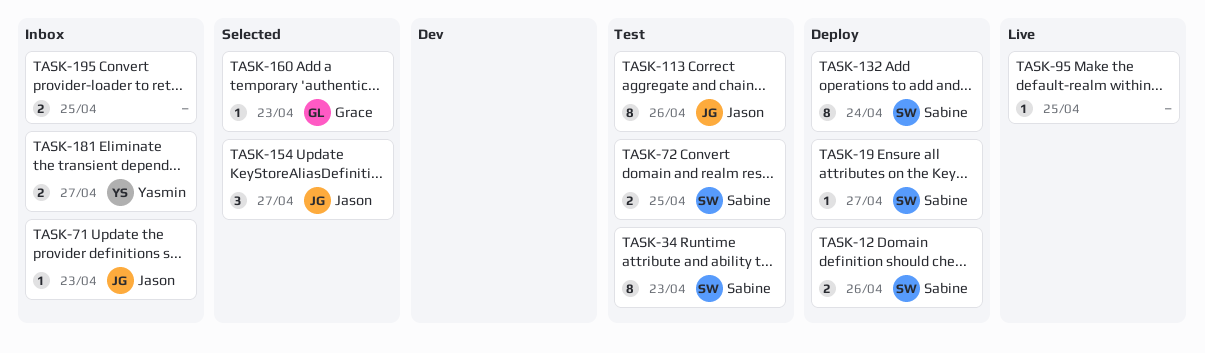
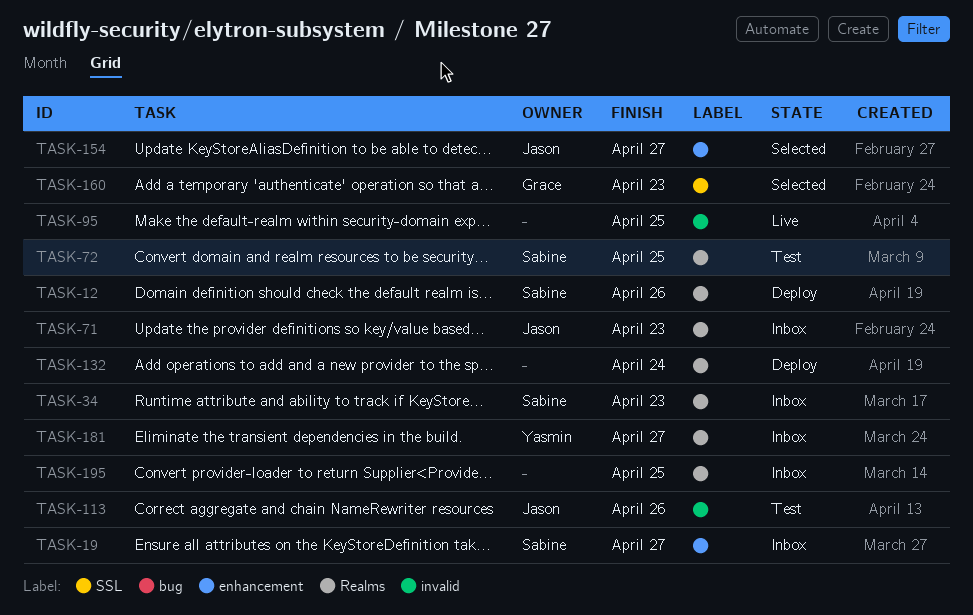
TASK-19, status: Deploy -> Inbox
TASK-34, status: Test -> Inbox
TASK-132, owner: Sabine -> none

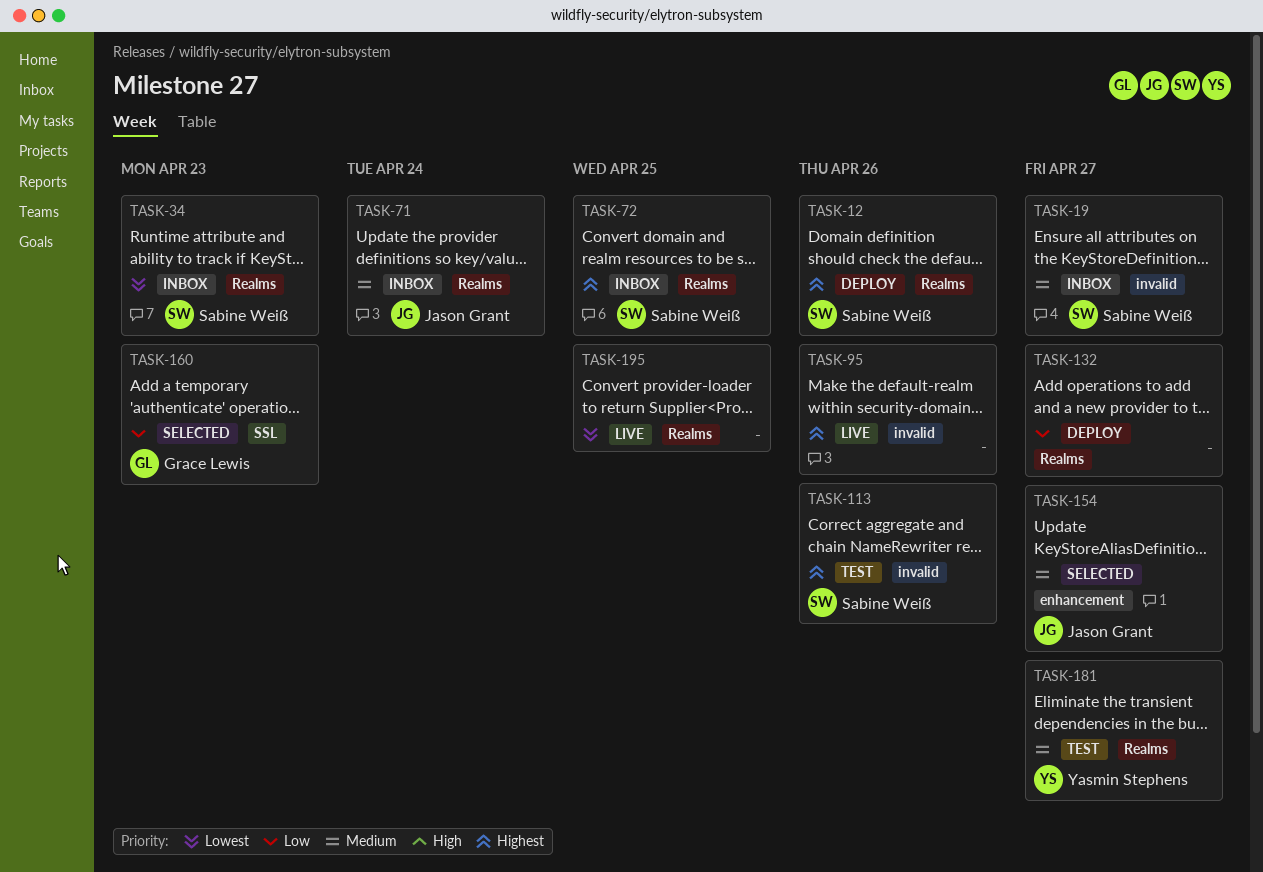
TASK-19, label: enhancement -> invalid
TASK-71, due: Apr 23 -> Apr 24
TASK-72, status: Test -> Inbox
TASK-95, due: Apr 25 -> Apr 26
TASK-113, owner: Jason Grant -> Sabine Weiß
TASK-132, due: Apr 24 -> Apr 27
TASK-181, status: Inbox -> Test
TASK-195, status: Inbox -> Live

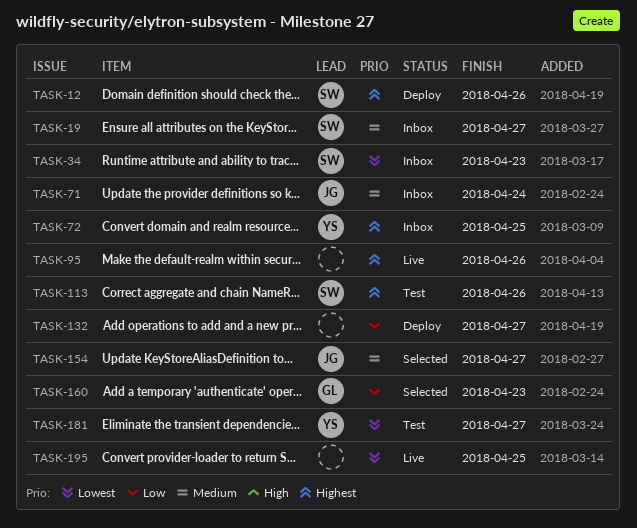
TASK-72, owner: Sabine Weiß -> Yasmin Stephens
TASK-181, priority: Medium -> Lowest

